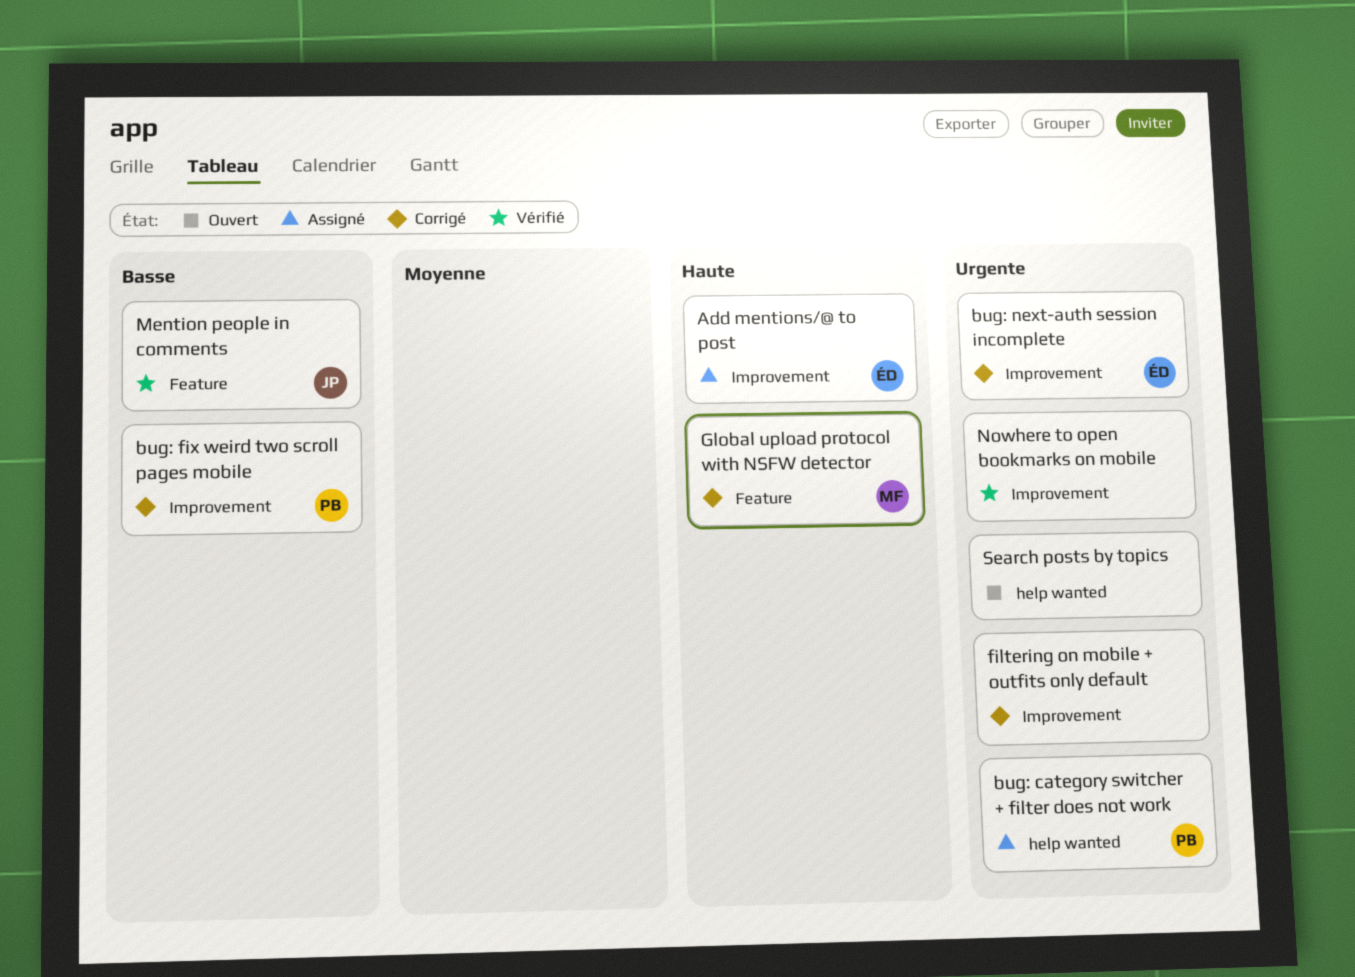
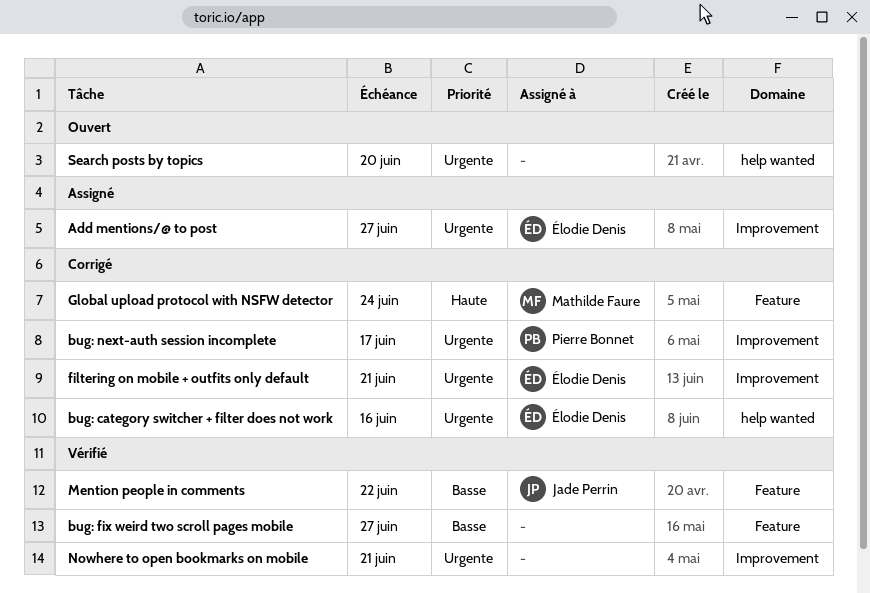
Add mentions/@ to post, priority: Haute -> Urgente
bug: category switcher + filter does not work, status: Assigné -> Corrigé
bug: category switcher + filter does not work, owner: Pierre Bonnet -> Élodie Denis
bug: fix weird two scroll pages mobile, status: Corrigé -> Vérifié
bug: fix weird two scroll pages mobile, owner: Pierre Bonnet -> none
bug: fix weird two scroll pages mobile, label: Improvement -> Feature
bug: next-auth session incomplete, owner: Élodie Denis -> Pierre Bonnet
filtering on mobile + outfits only default, owner: none -> Élodie Denis

